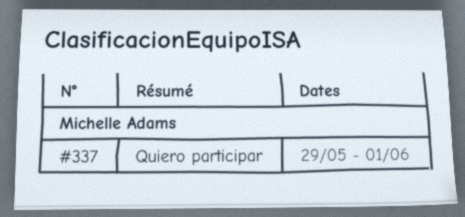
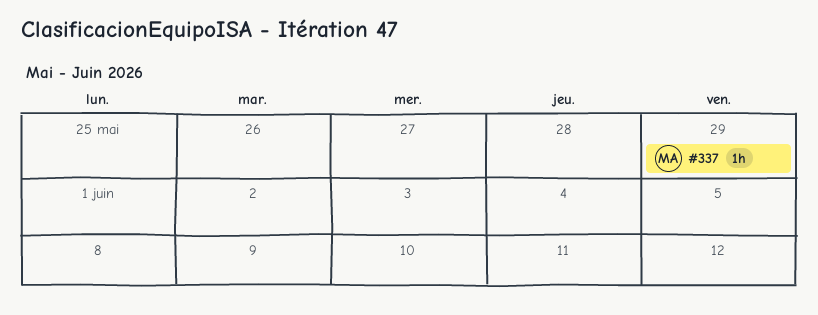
#337, due: Jun 1 -> May 29

